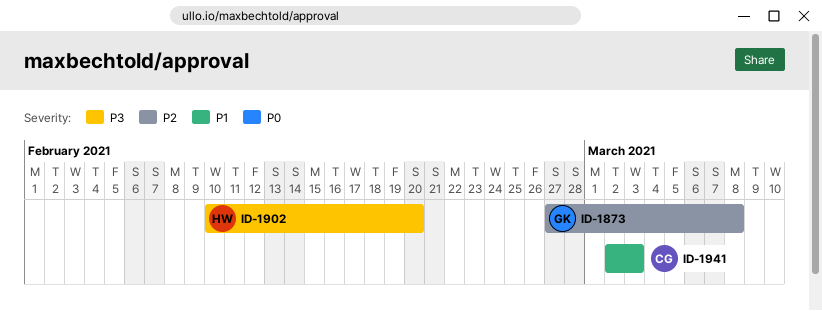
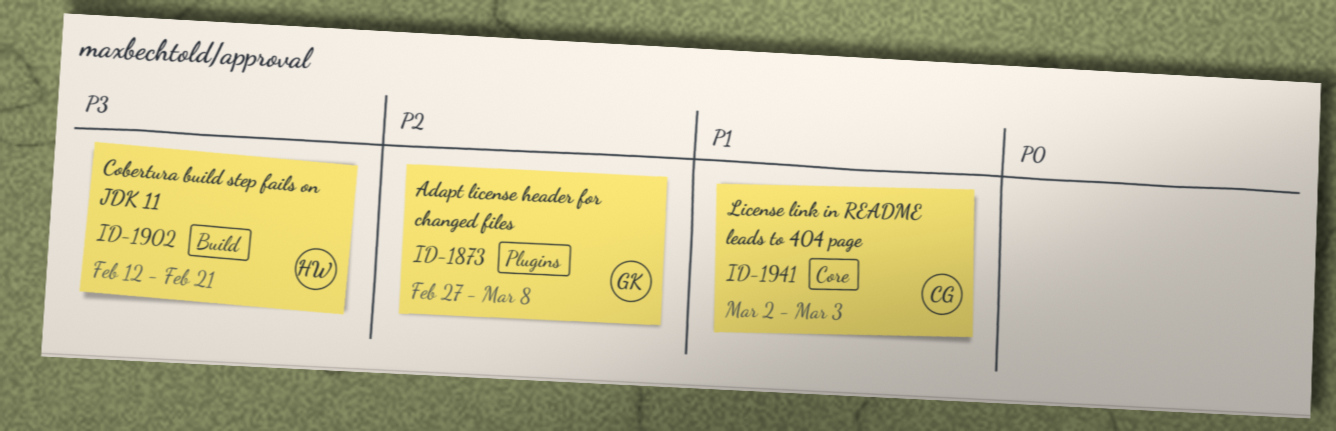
ID-1902, start: Feb 10 -> Feb 12
ID-1902, due: Feb 20 -> Feb 21

